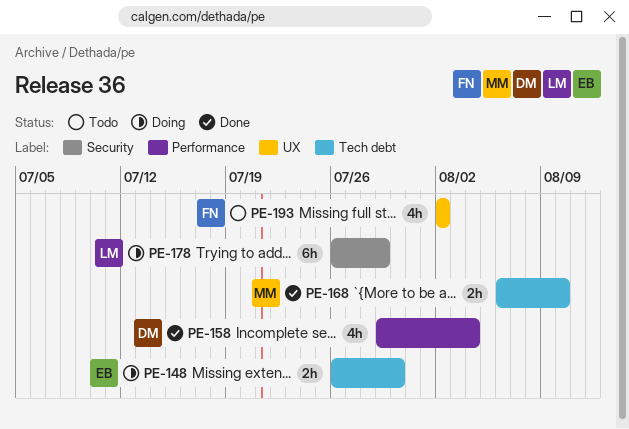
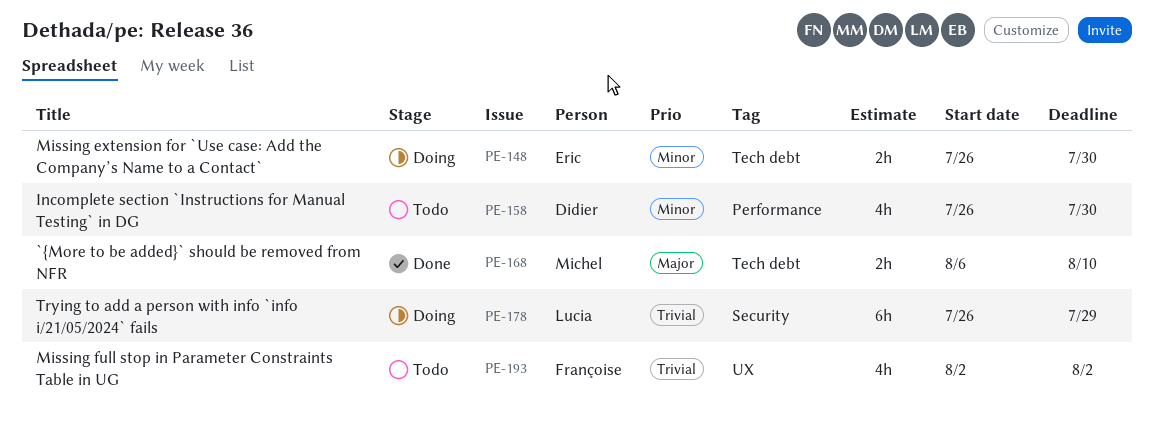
PE-158, status: Done -> Todo
PE-158, start: Jul 29 -> Jul 26
PE-158, due: Aug 4 -> Jul 30

